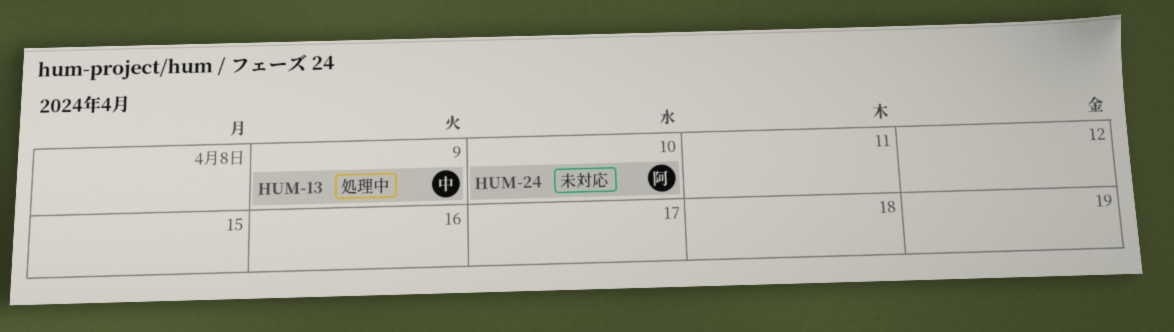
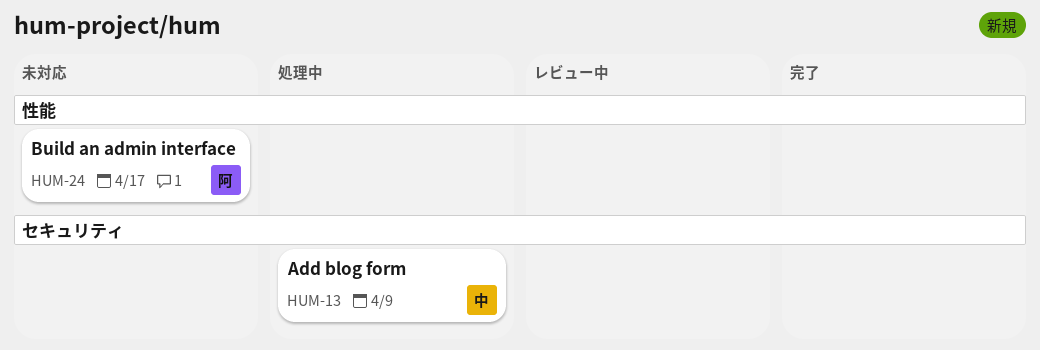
HUM-24, due: Apr 10 -> Apr 17

